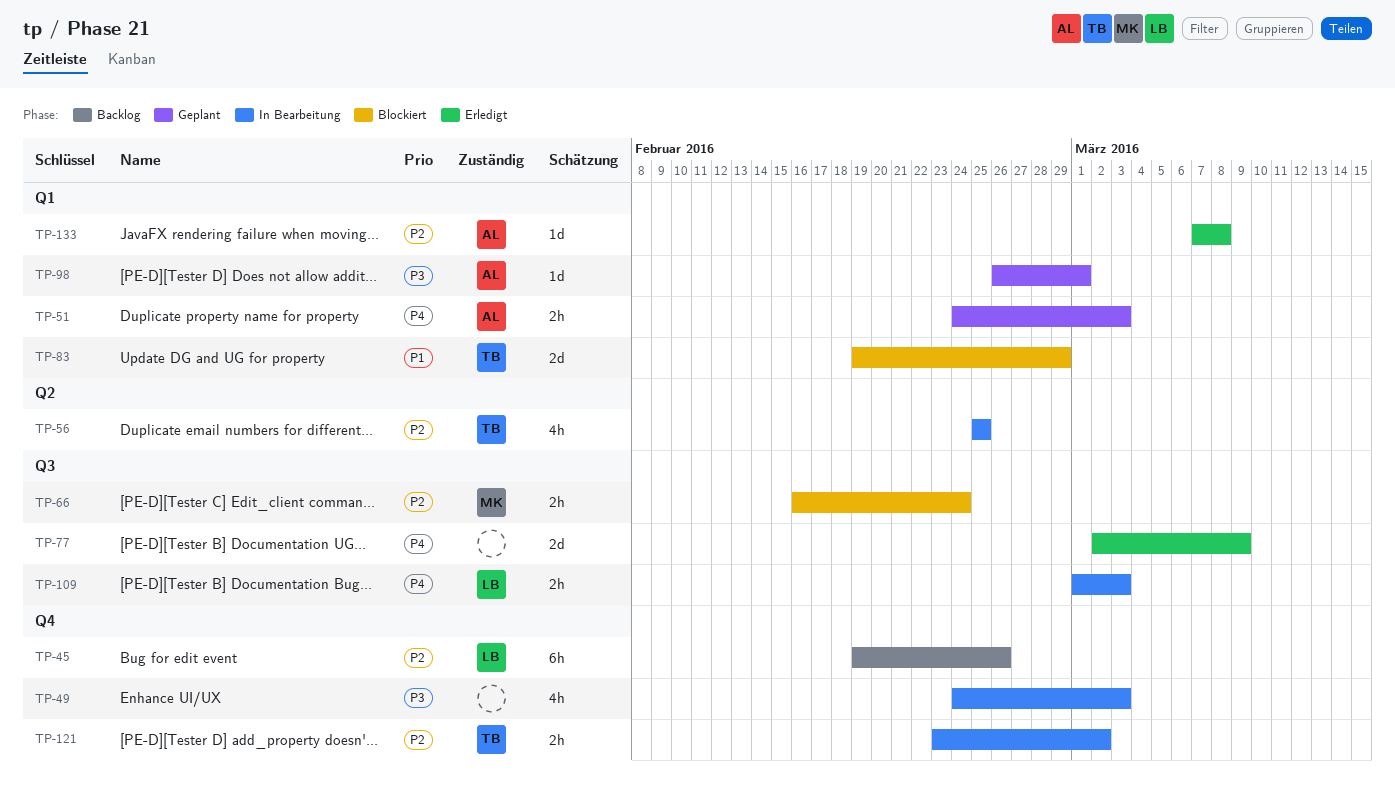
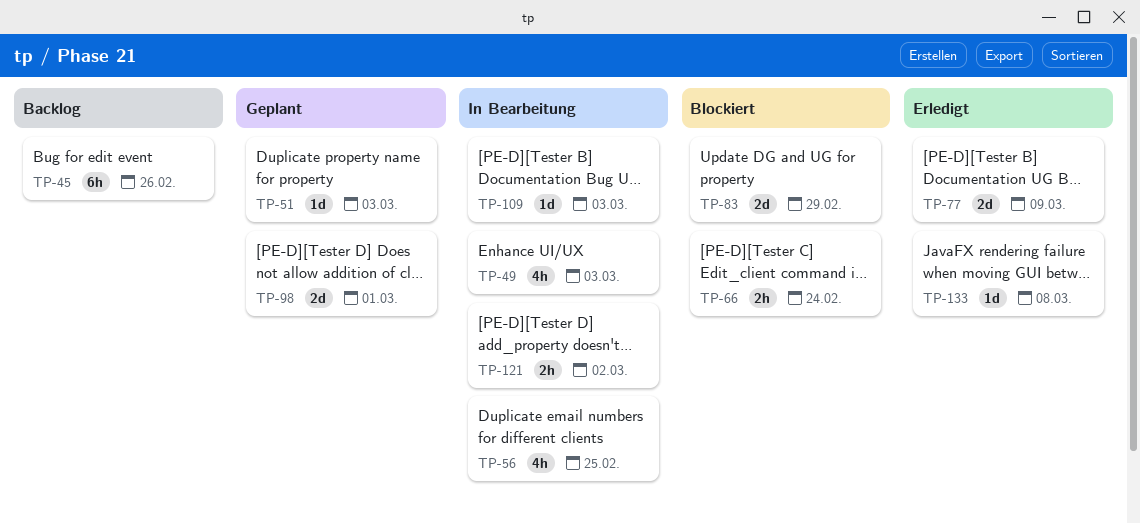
TP-51, estimate: 2h -> 1d
TP-98, estimate: 1d -> 2d
TP-109, estimate: 2h -> 1d

